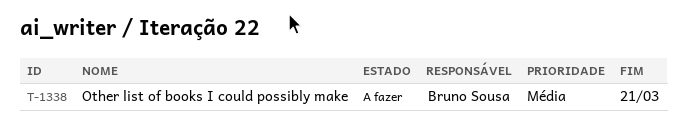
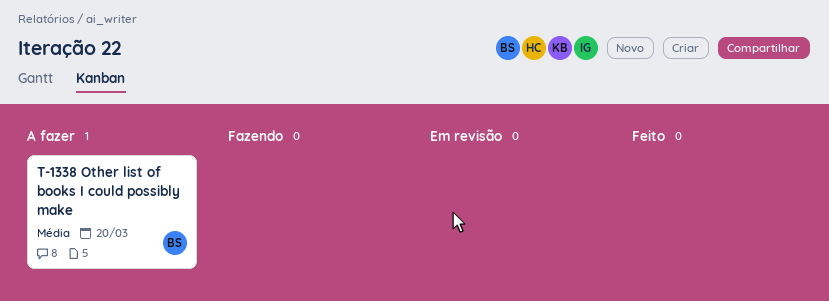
T-1338, due: Mar 21 -> Mar 20

